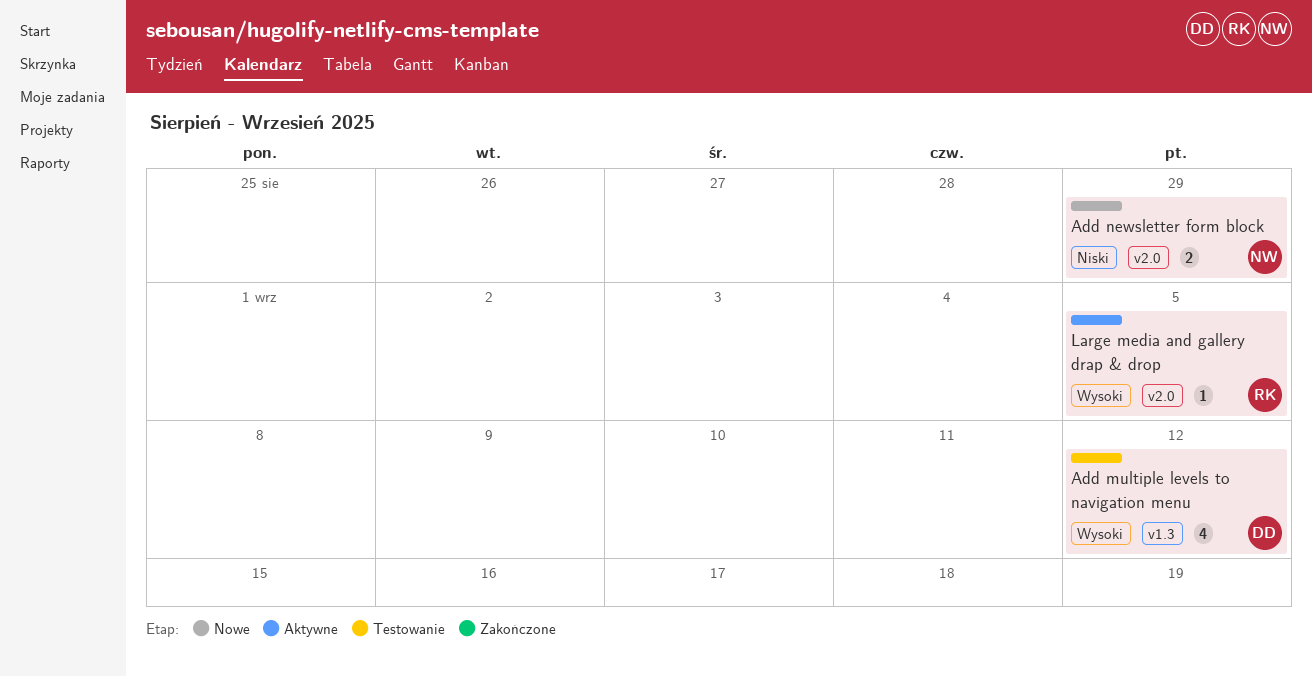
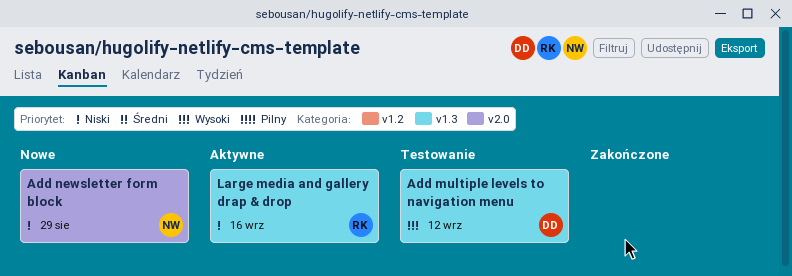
Large media and gallery drap & drop, priority: Wysoki -> Niski
Large media and gallery drap & drop, label: v2.0 -> v1.3
Large media and gallery drap & drop, due: Sep 5 -> Sep 16

